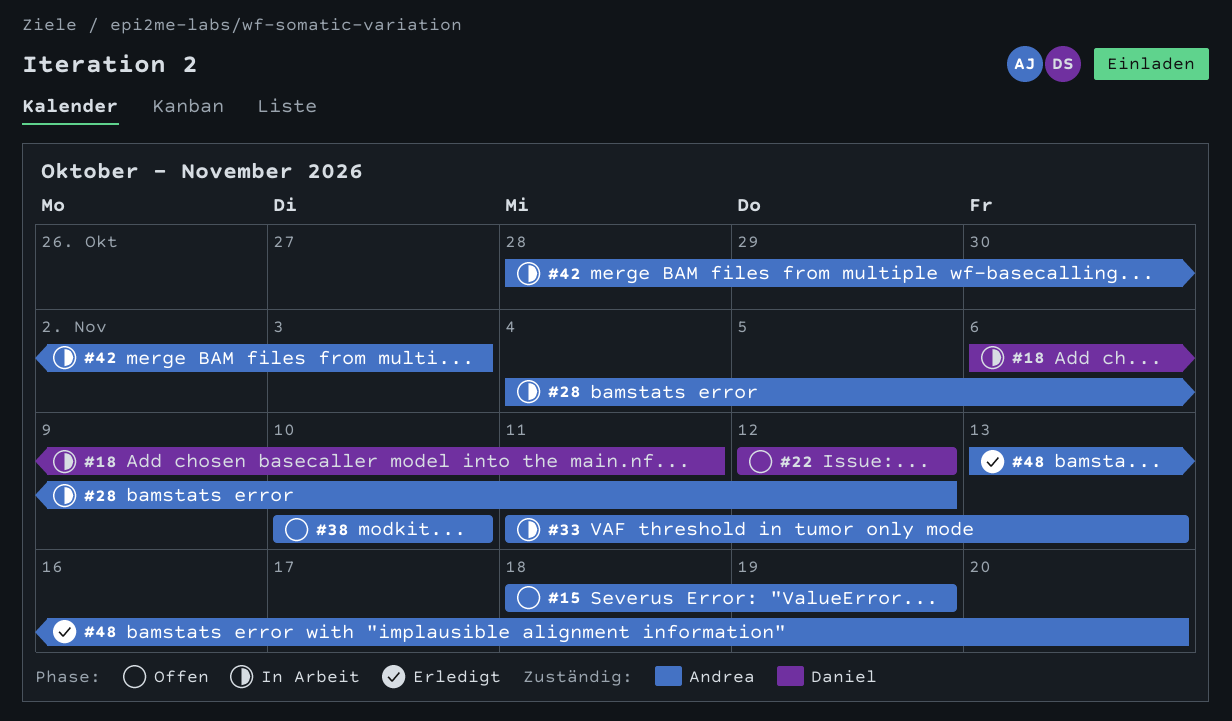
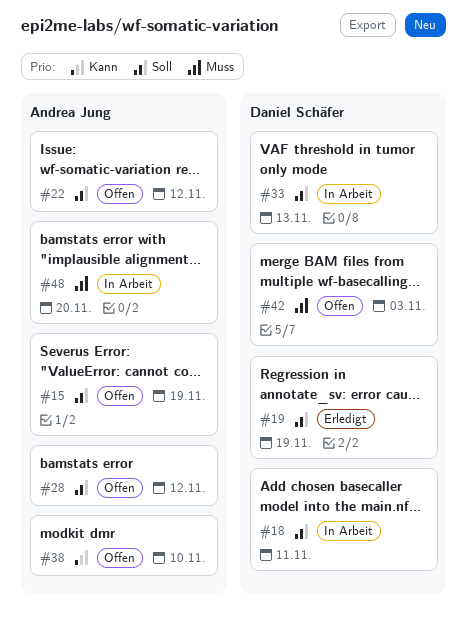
#19: none -> present
#22, owner: Daniel Schäfer -> Andrea Jung
#28, status: In Arbeit -> Offen
#33, owner: Andrea Jung -> Daniel Schäfer
#42, status: In Arbeit -> Offen
#42, owner: Andrea Jung -> Daniel Schäfer
#48, status: Erledigt -> In Arbeit

